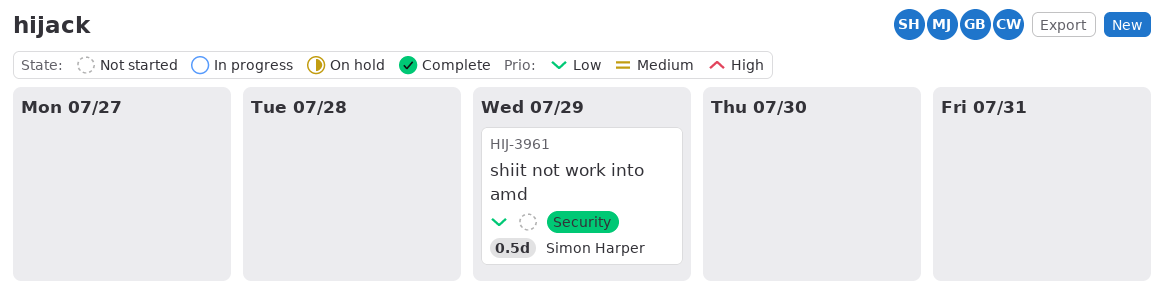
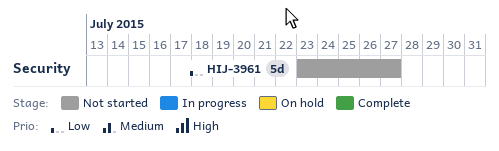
HIJ-3961, estimate: 0.5d -> 5d
HIJ-3961, due: Jul 29 -> Jul 27

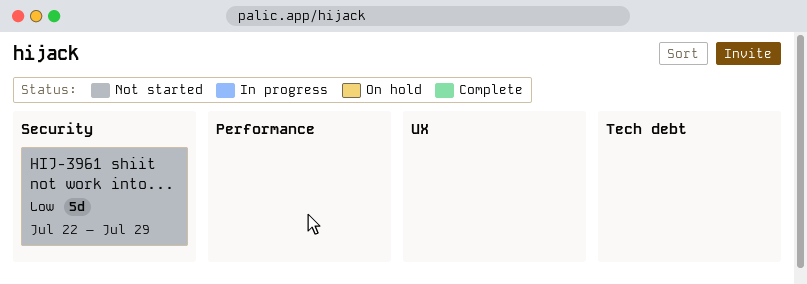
HIJ-3961, start: Jul 23 -> Jul 22
HIJ-3961, due: Jul 27 -> Jul 29

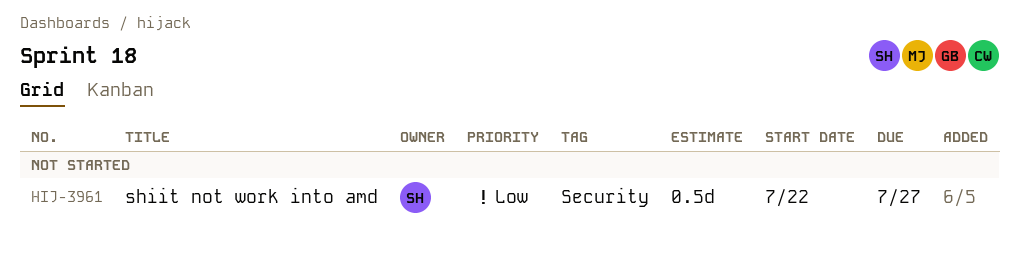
HIJ-3961, estimate: 5d -> 0.5d
HIJ-3961, due: Jul 29 -> Jul 27

